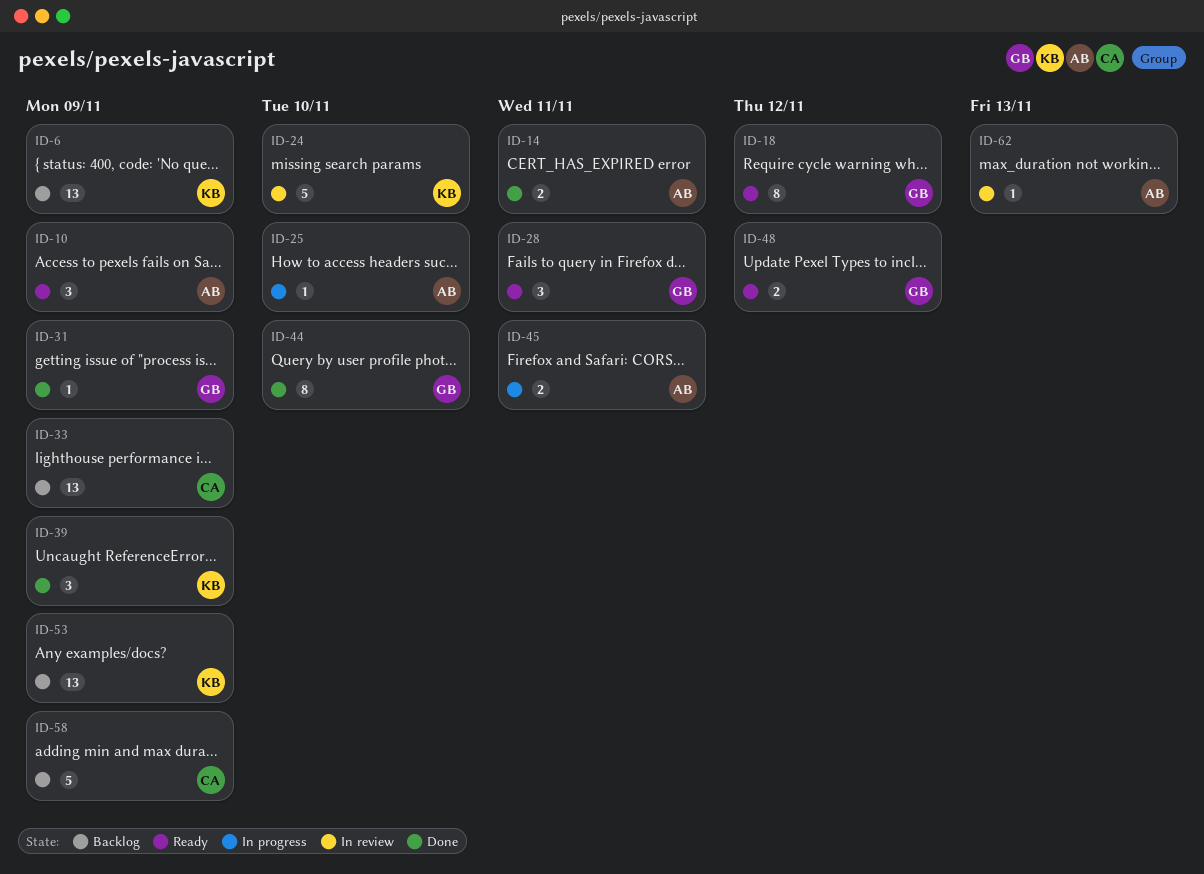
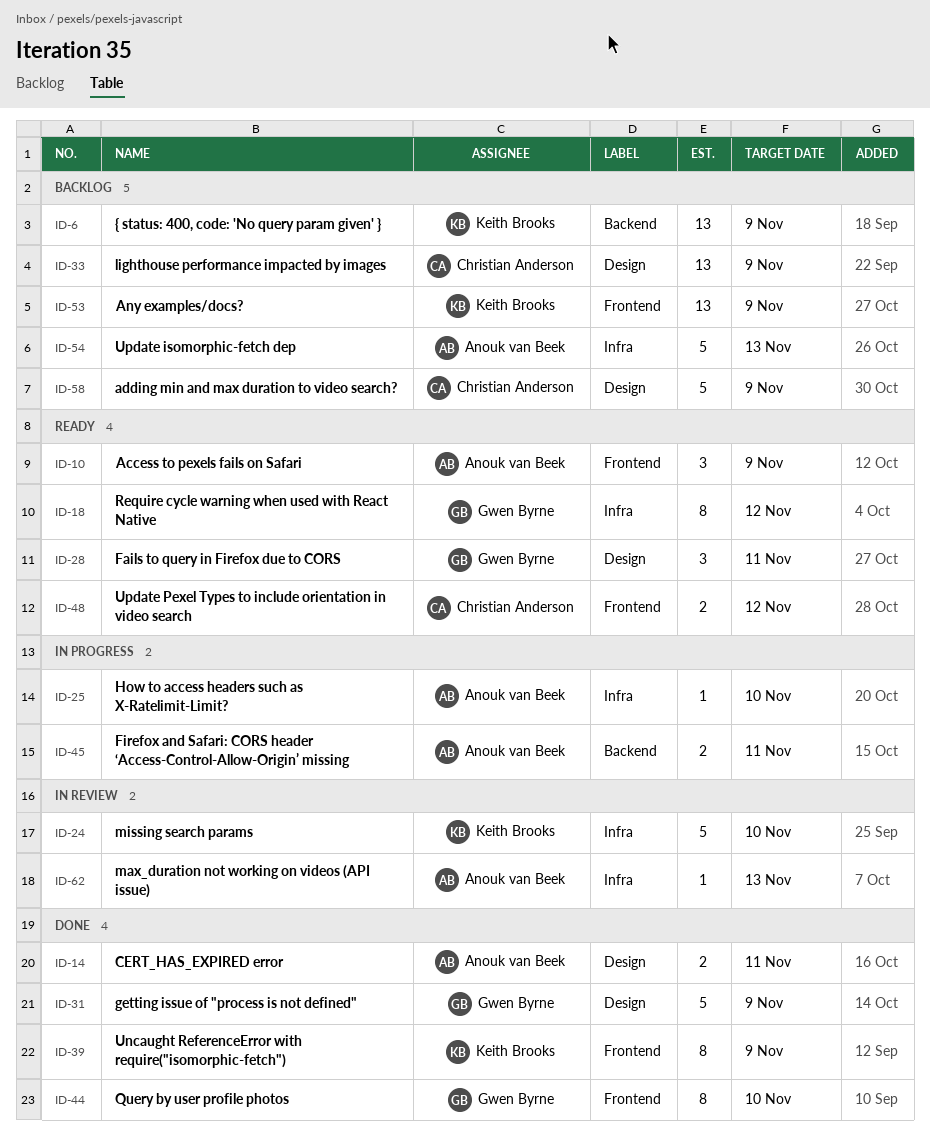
ID-31, estimate: 1 -> 5
ID-39, estimate: 3 -> 8
ID-48, owner: Gwen Byrne -> Christian Anderson
ID-54: none -> present

